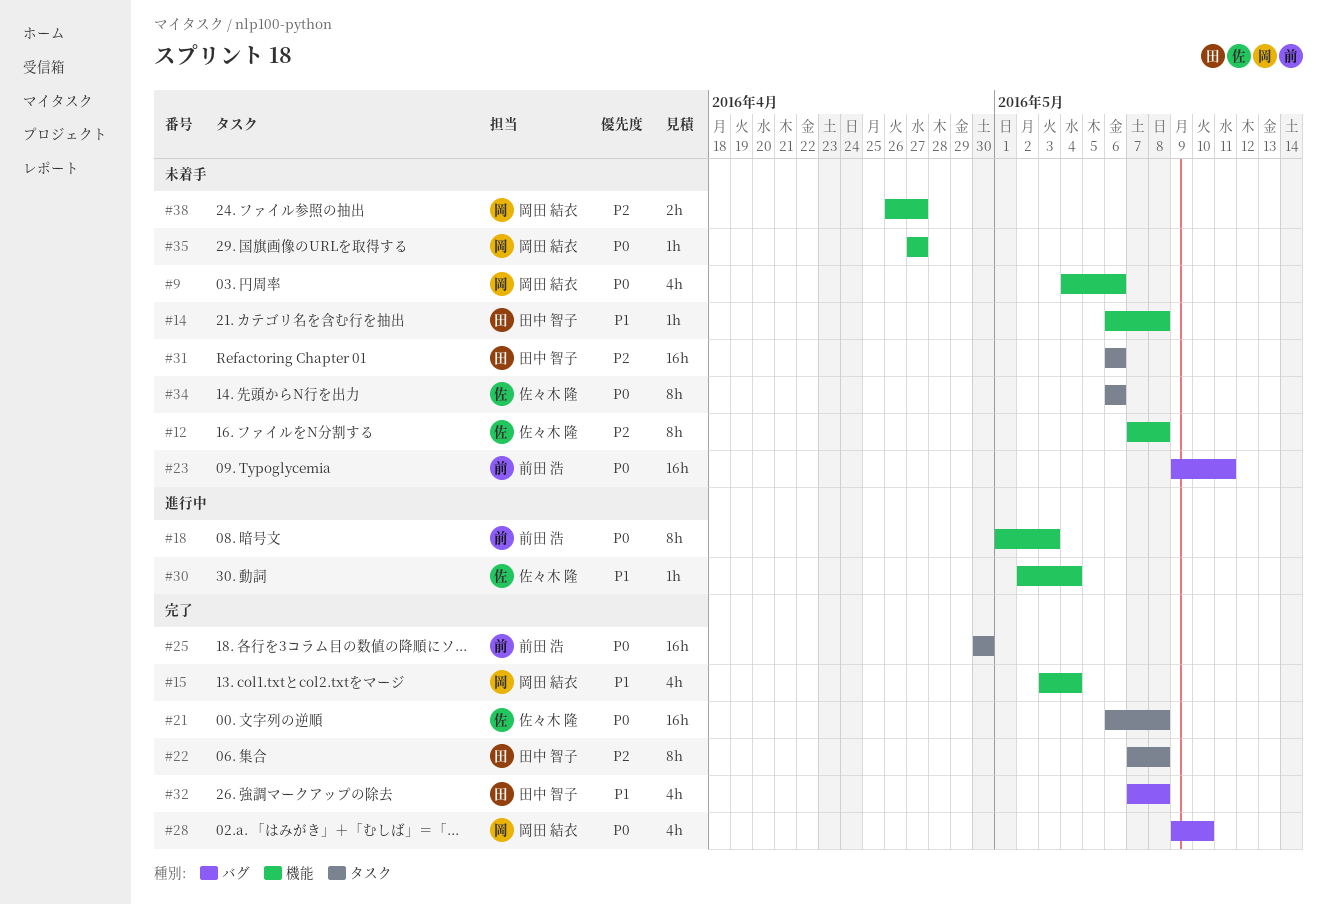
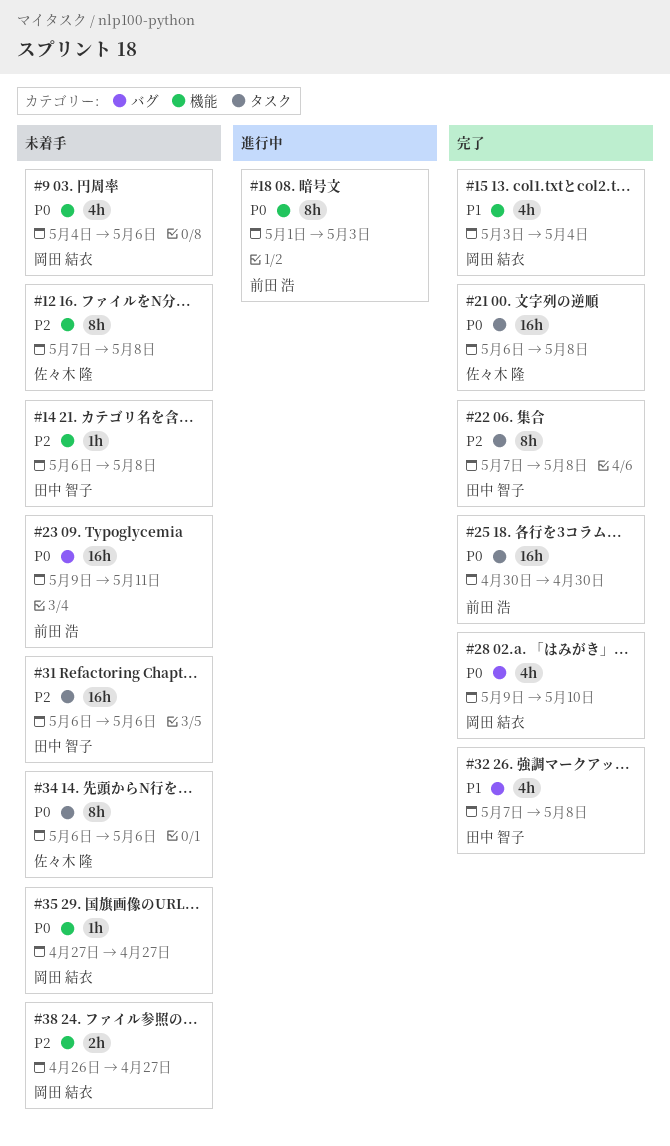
#14, priority: P1 -> P2
#30: present -> none

